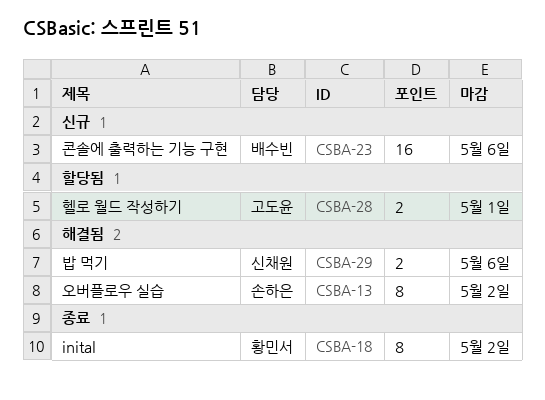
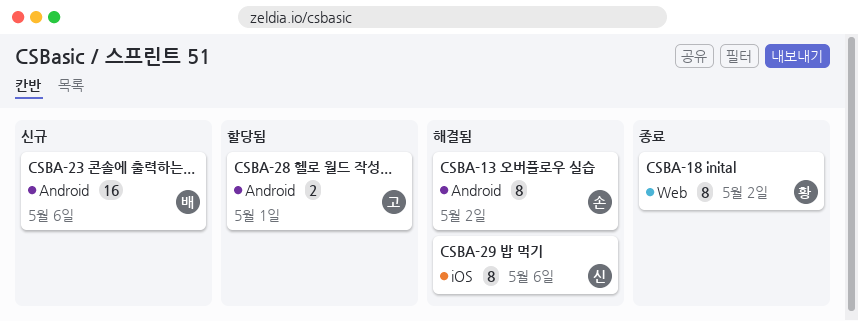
CSBA-29, estimate: 2 -> 8

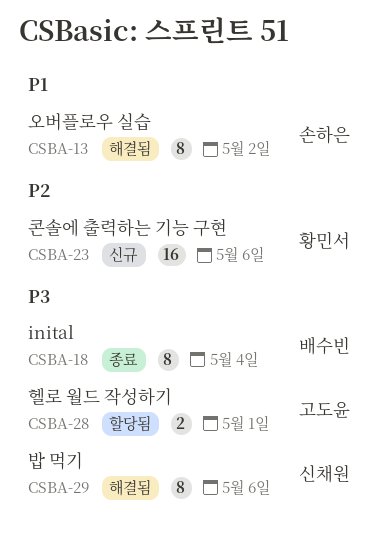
CSBA-18, owner: 황민서 -> 배수빈
CSBA-18, due: May 2 -> May 4
CSBA-23, owner: 배수빈 -> 황민서

